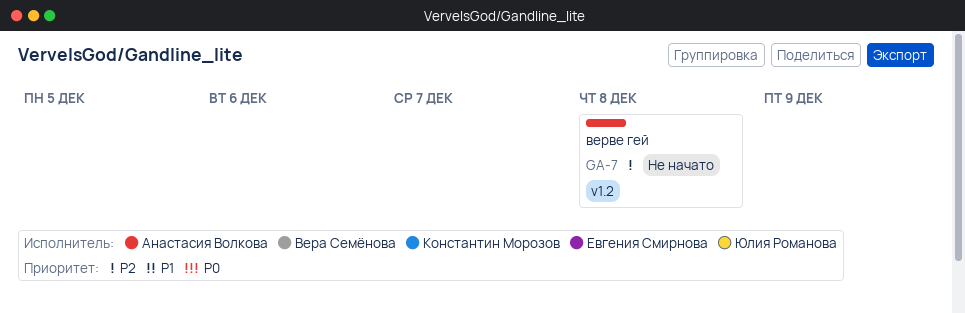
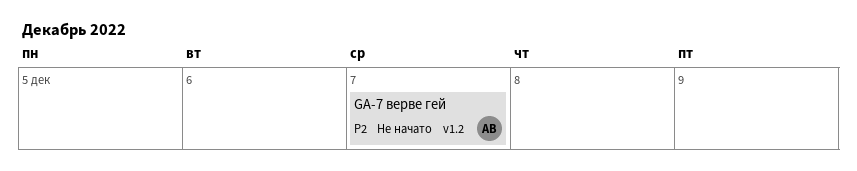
GA-7, due: Dec 8 -> Dec 7

